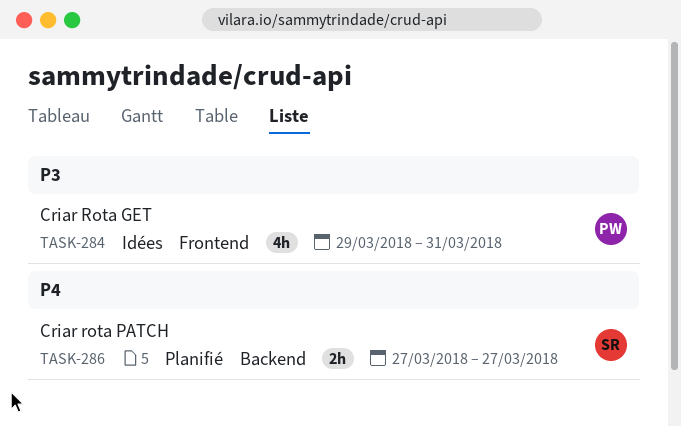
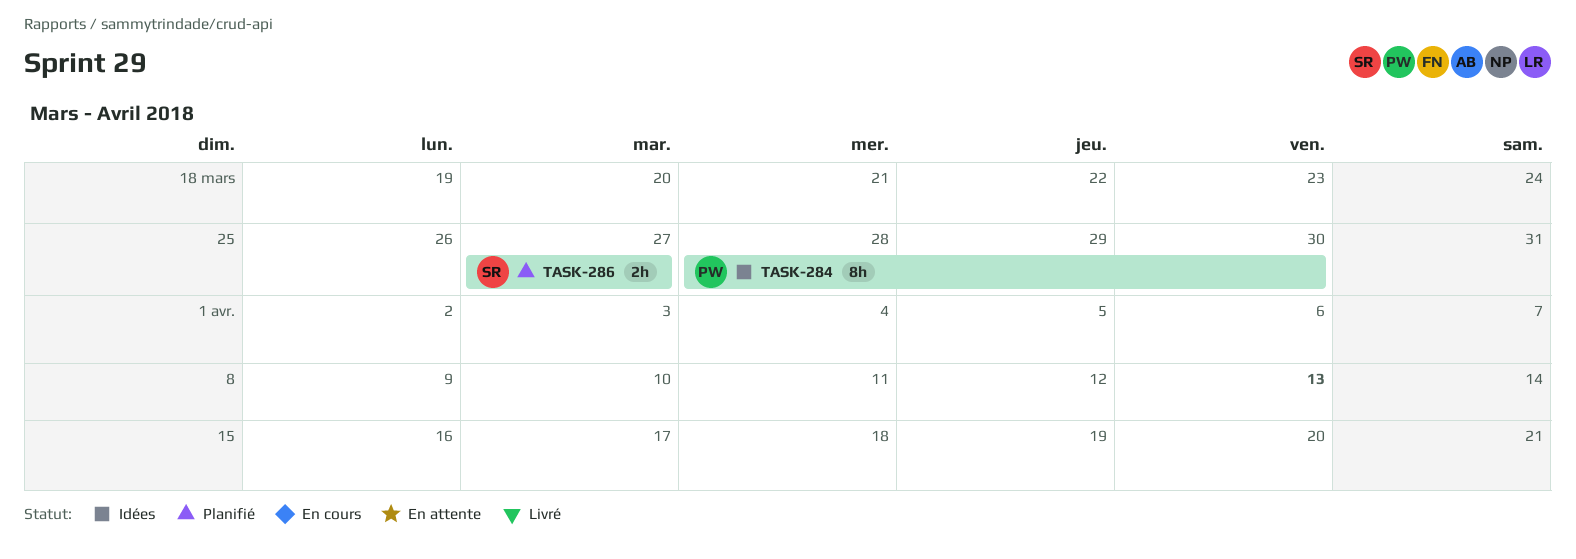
TASK-284, estimate: 4h -> 8h
TASK-284, start: Mar 29 -> Mar 28
TASK-284, due: Mar 31 -> Mar 30

